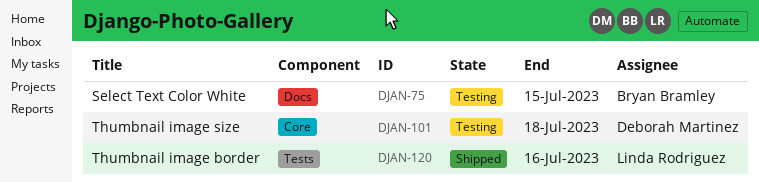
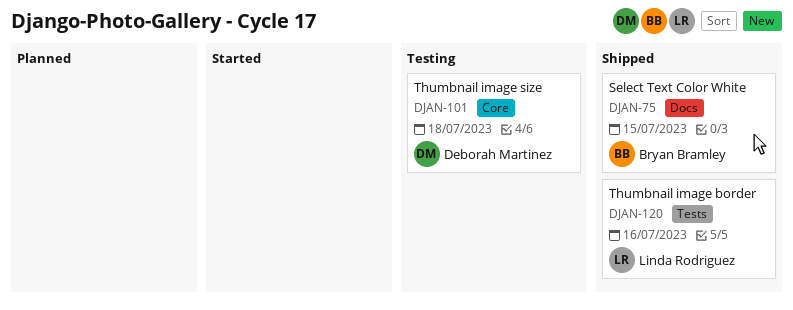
DJAN-75, status: Testing -> Shipped

